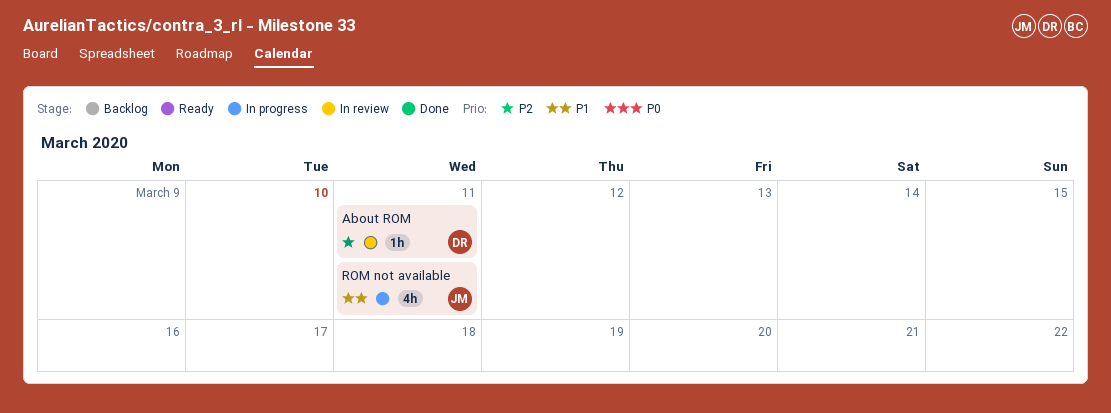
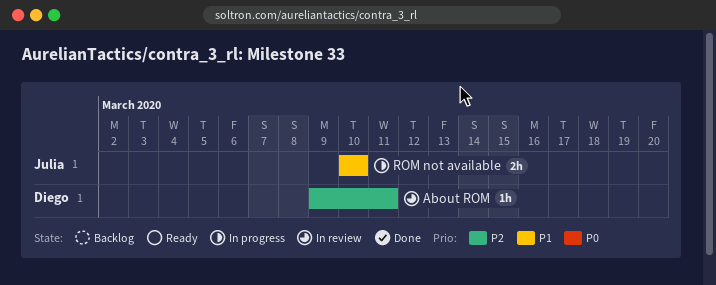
ROM not available, estimate: 4h -> 2h
ROM not available, due: Mar 11 -> Mar 10

